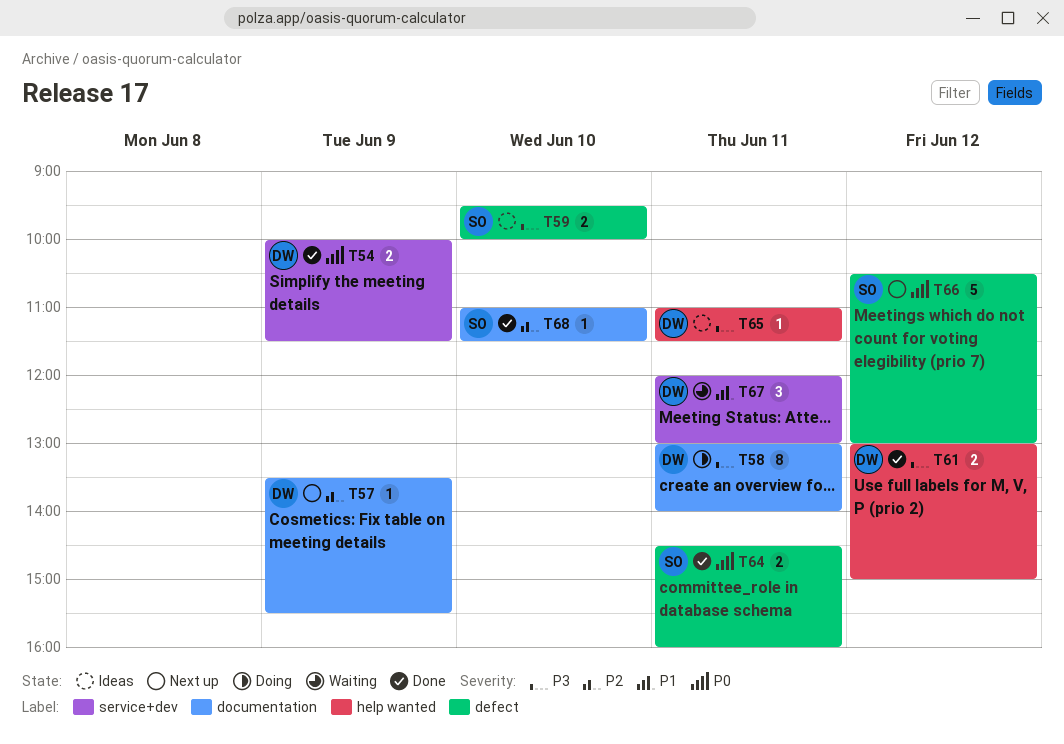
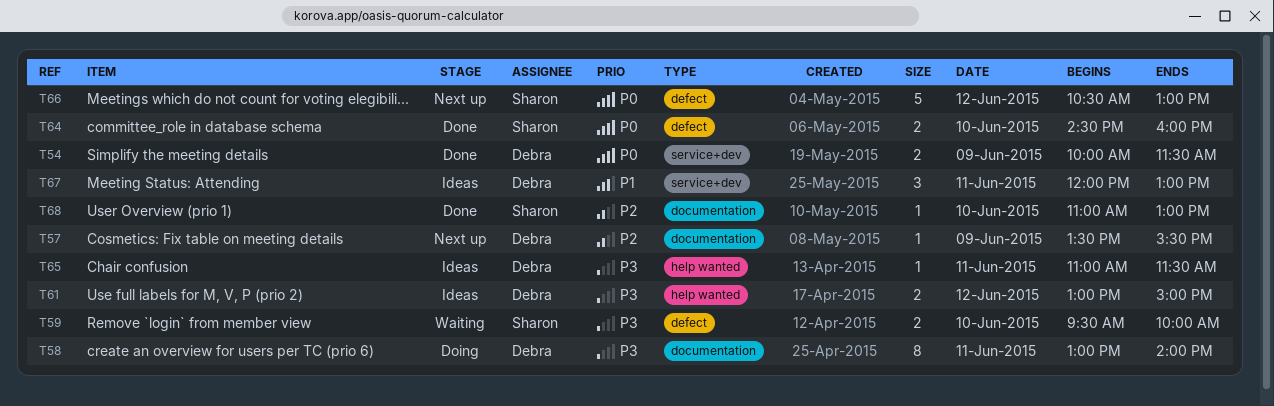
T59, status: Ideas -> Waiting
T61, status: Done -> Ideas
T64, day: Jun 11 -> Jun 10
T67, status: Waiting -> Ideas
T68, ends: 11:30 -> 13:00

